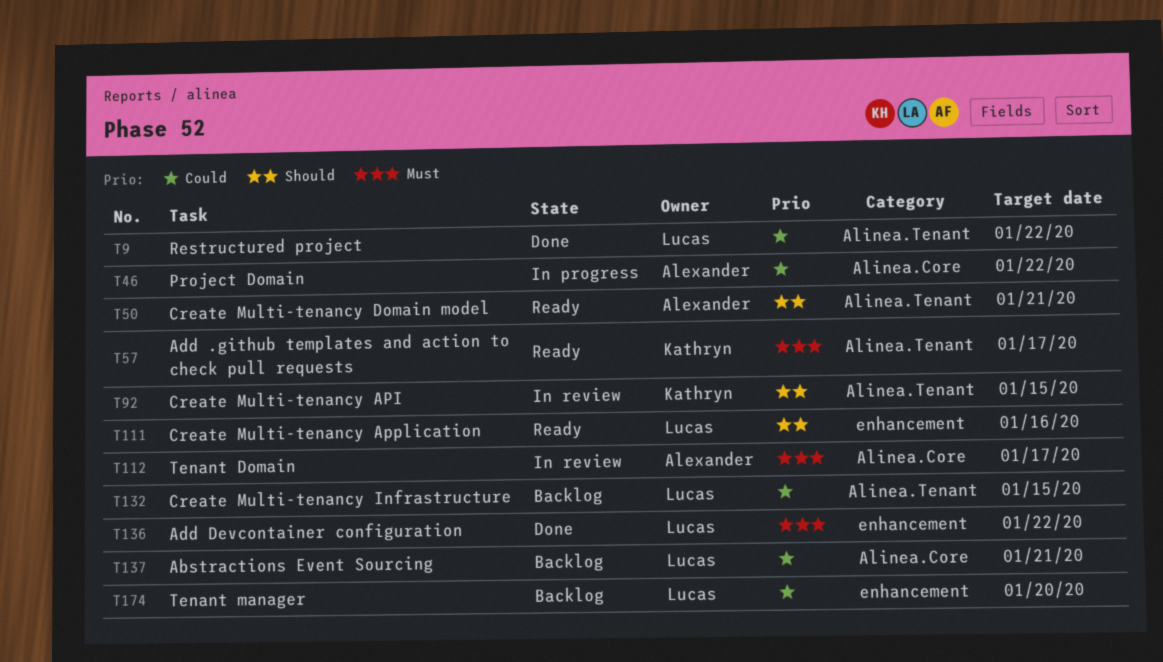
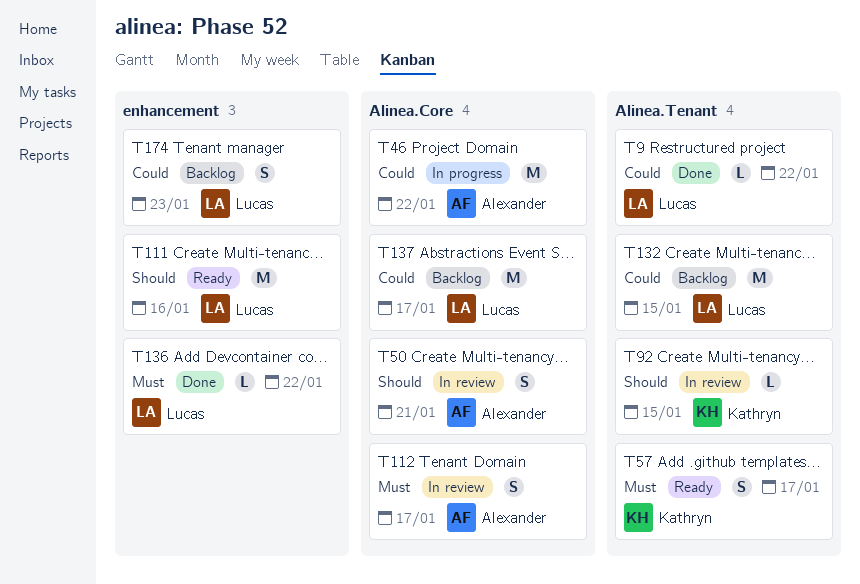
T50, status: Ready -> In review
T50, label: Alinea.Tenant -> Alinea.Core
T137, due: Jan 21 -> Jan 17
T174, due: Jan 20 -> Jan 23

